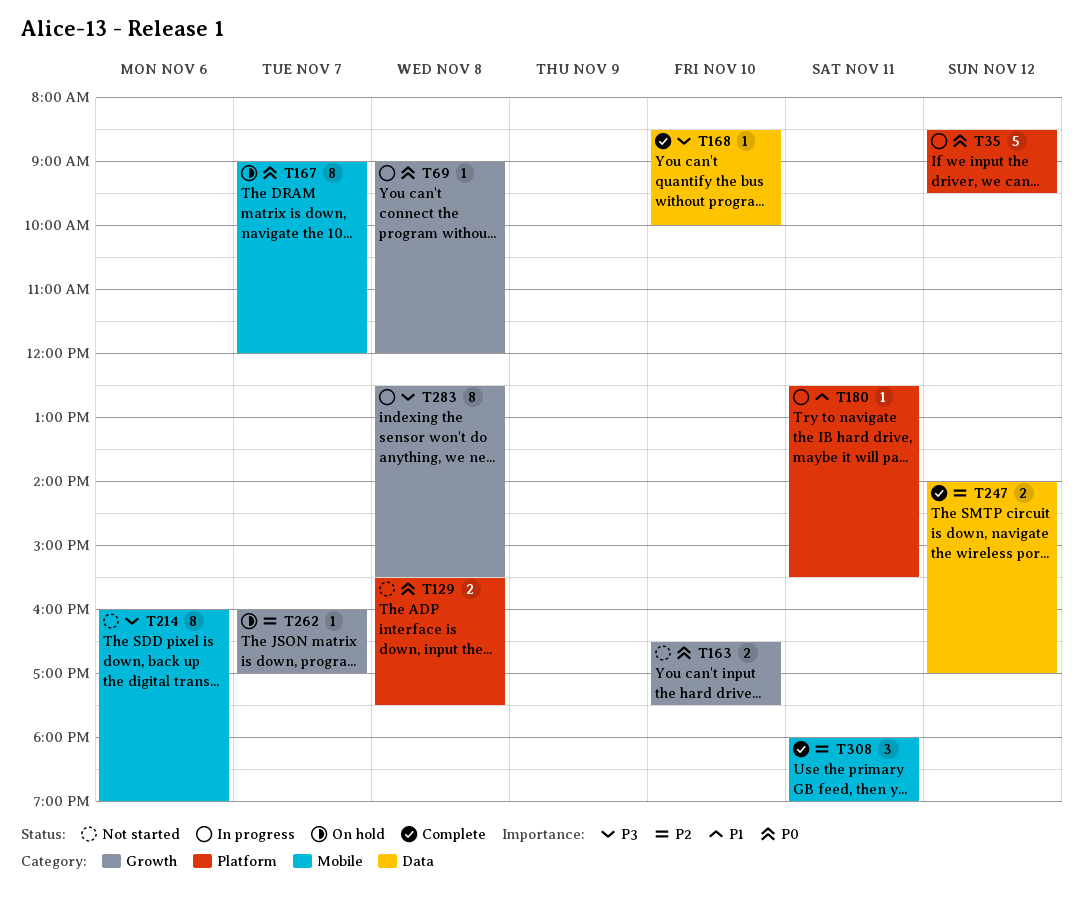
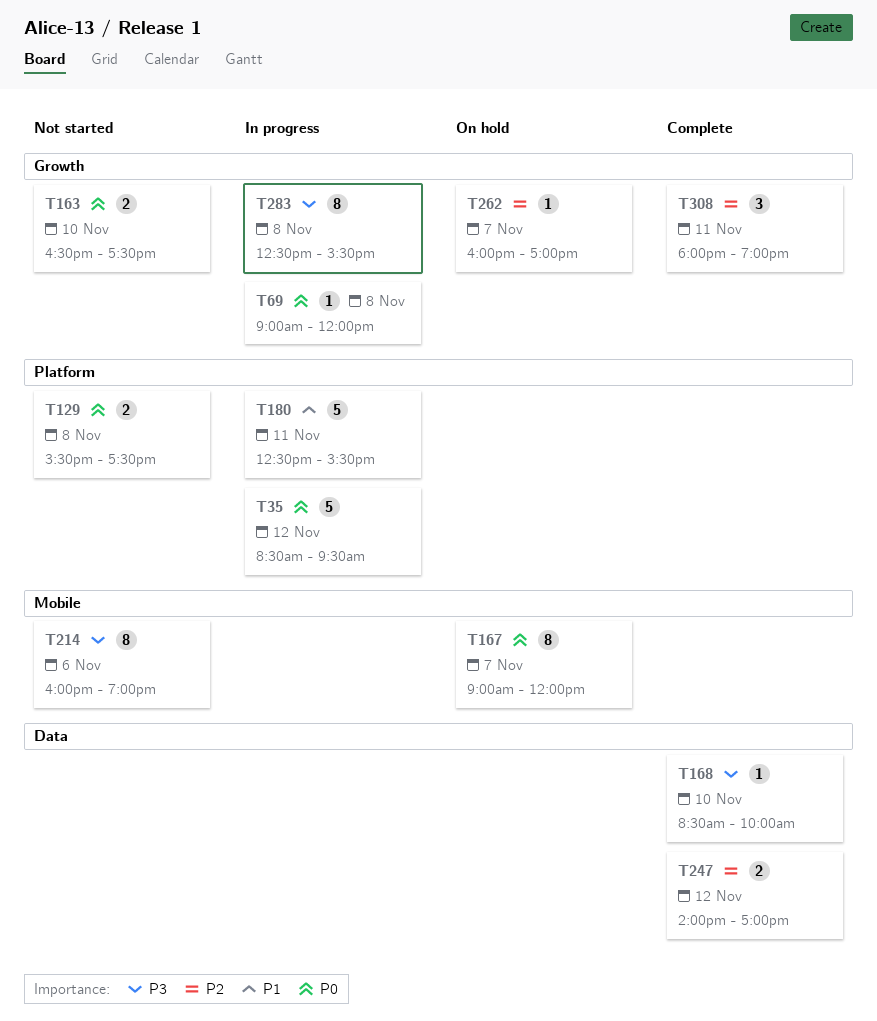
T180, estimate: 1 -> 5
T308, label: Mobile -> Growth

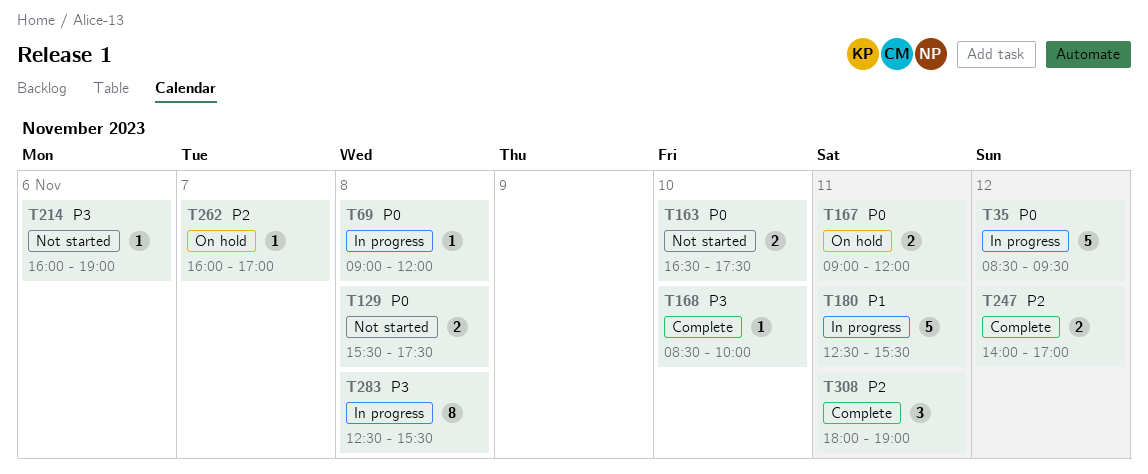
T167, estimate: 8 -> 2
T167, day: Nov 7 -> Nov 11
T214, estimate: 8 -> 1

